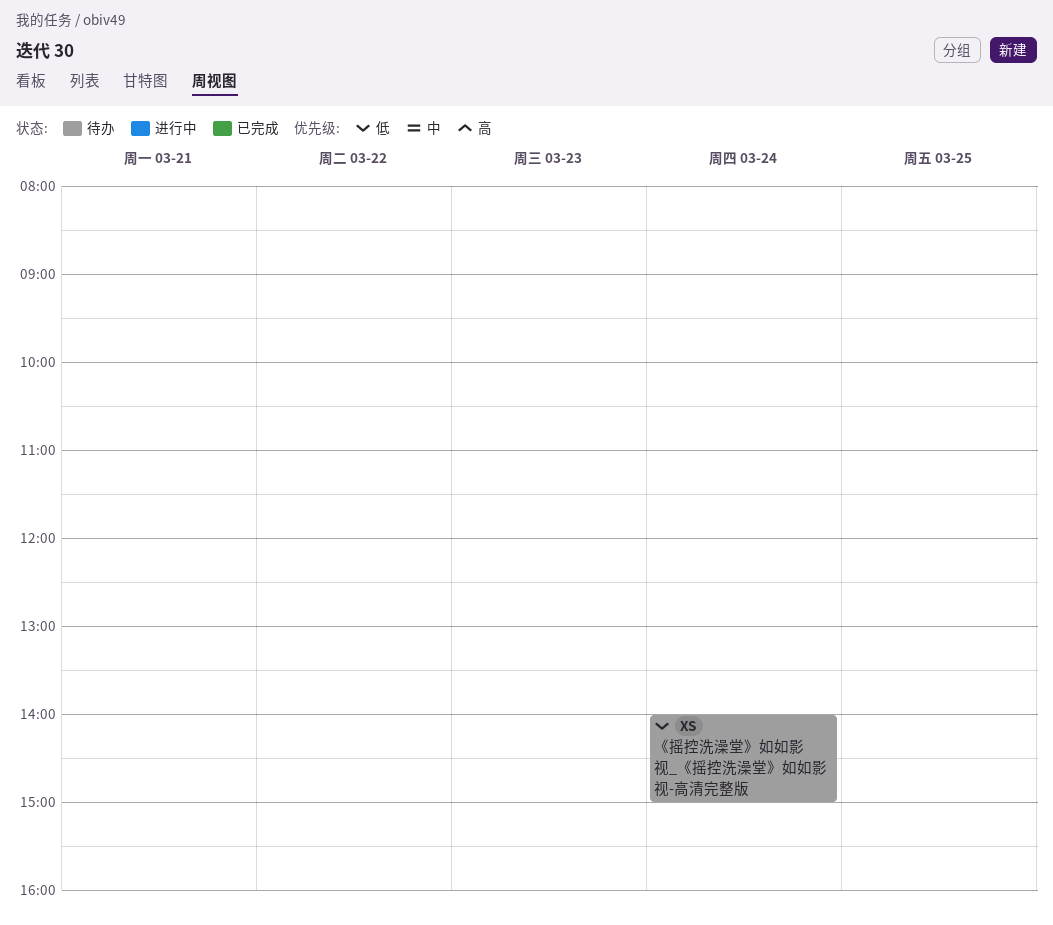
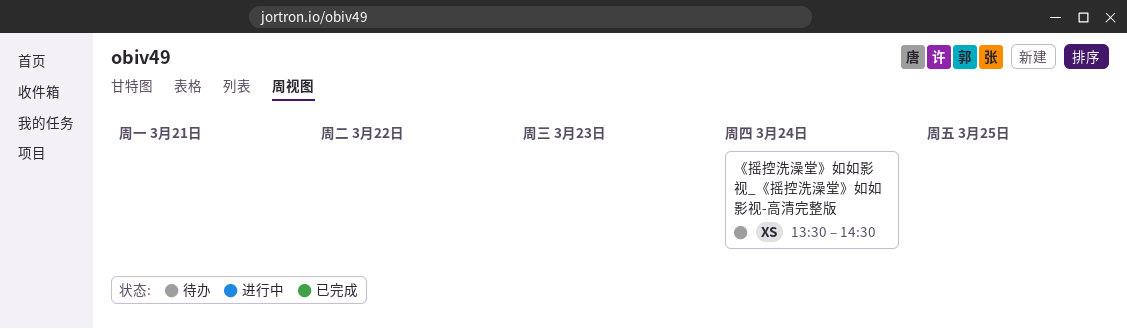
《摇控洗澡堂》如如影视_《摇控洗澡堂》如如影视-高清完整版, begins: 14:00 -> 13:30
《摇控洗澡堂》如如影视_《摇控洗澡堂》如如影视-高清完整版, ends: 15:00 -> 14:30

